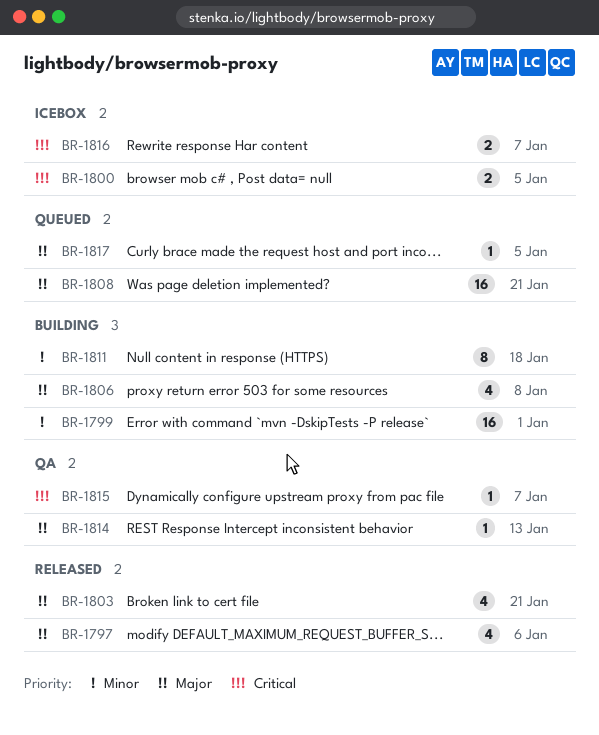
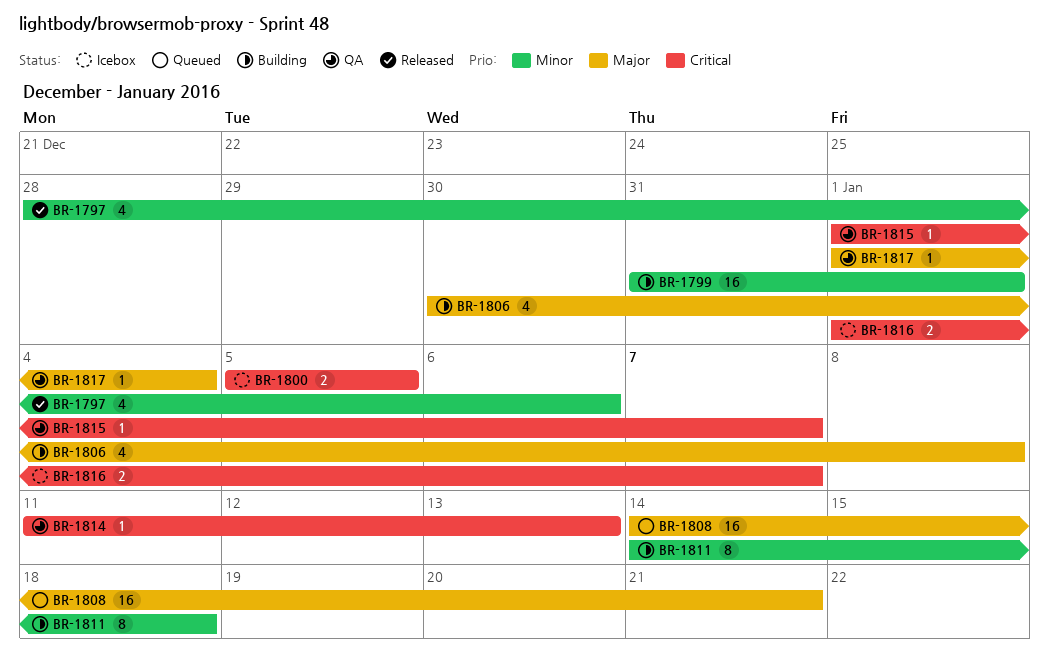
BR-1797, priority: Major -> Minor
BR-1803: present -> none
BR-1814, priority: Major -> Critical
BR-1817, status: Queued -> QA
BR-1817, due: Jan 5 -> Jan 4

